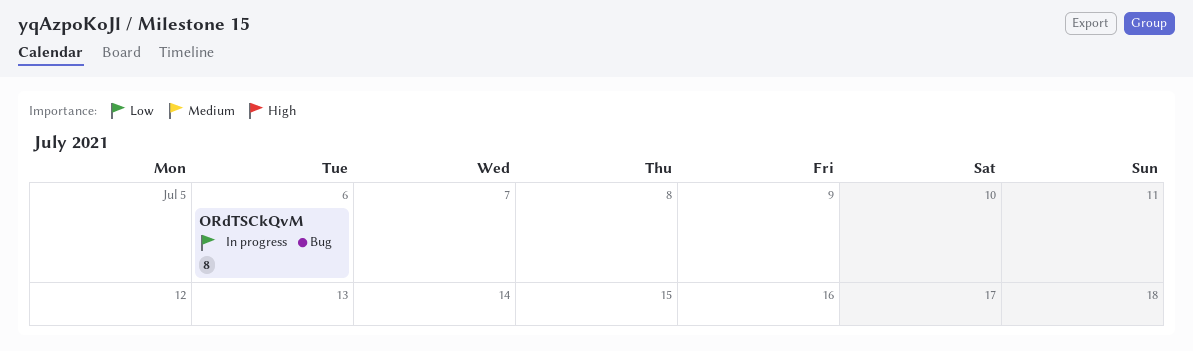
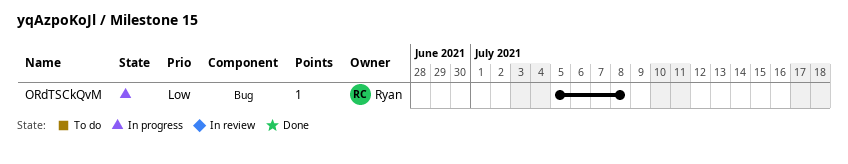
ORdTSCkQvM, estimate: 8 -> 1
ORdTSCkQvM, due: Jul 6 -> Jul 8

